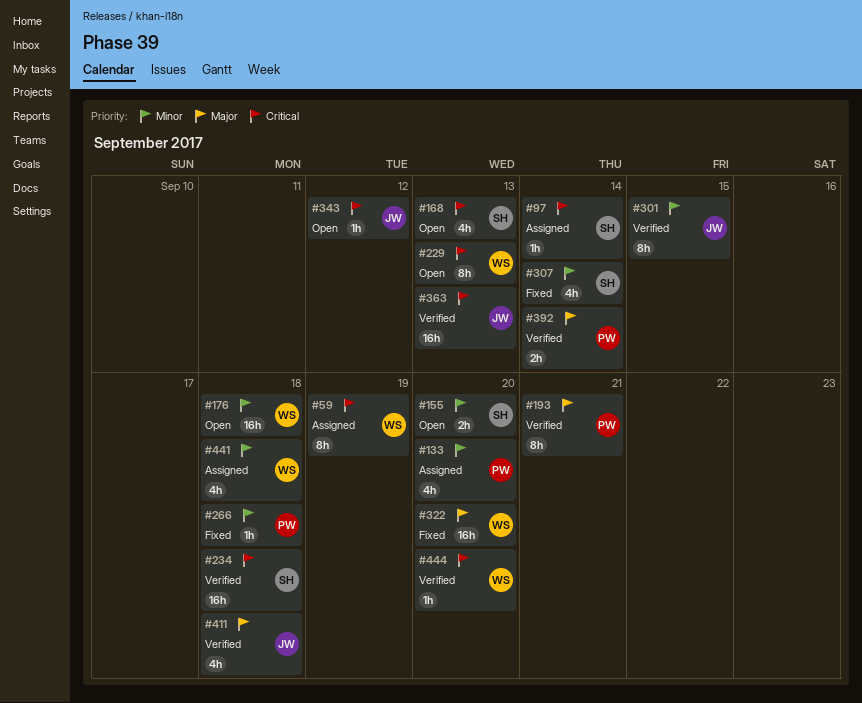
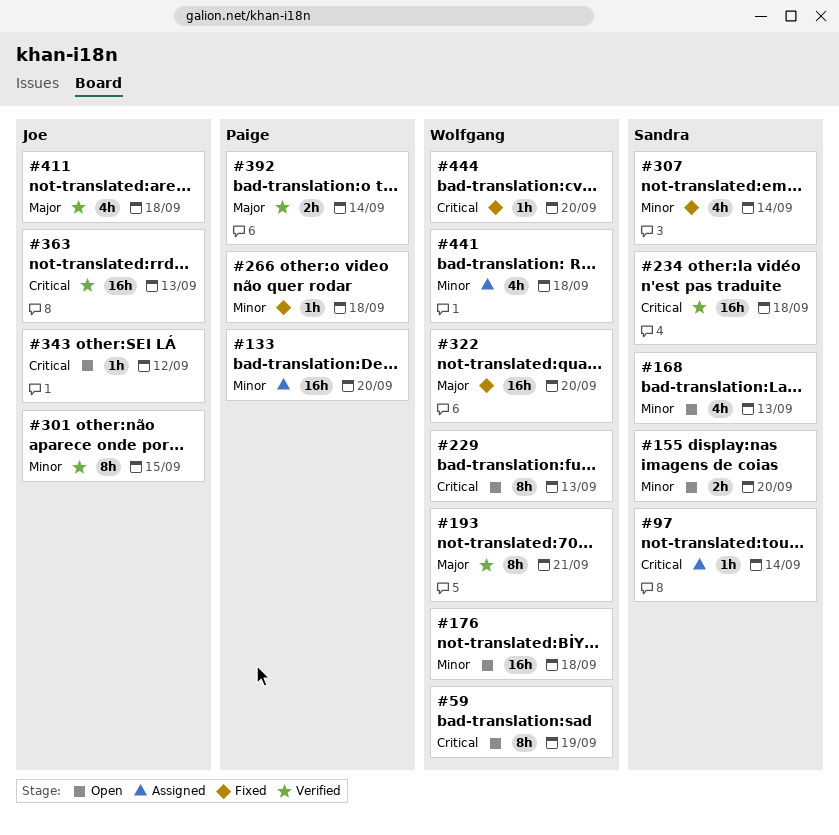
#59, status: Assigned -> Open
#133, estimate: 4h -> 16h
#168, priority: Critical -> Minor
#193, owner: Paige -> Wolfgang
#444, status: Verified -> Fixed

